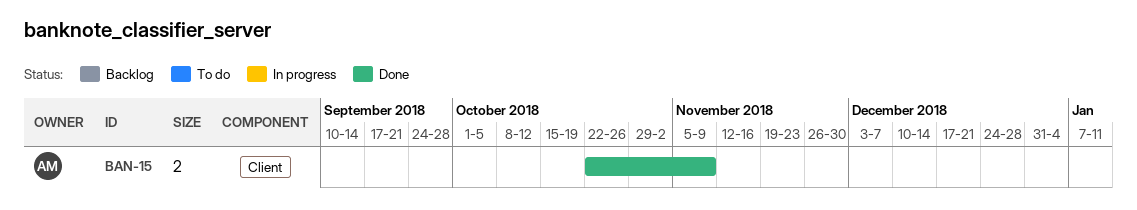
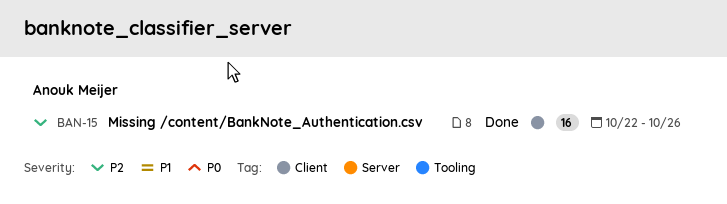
BAN-15, estimate: 2 -> 16
BAN-15, due: Nov 9 -> Oct 26

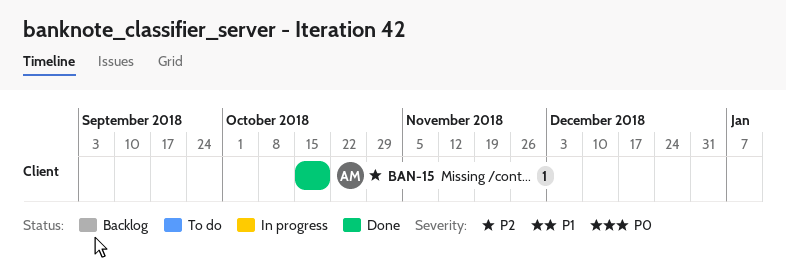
BAN-15, estimate: 16 -> 1
BAN-15, start: Oct 22 -> Oct 15
BAN-15, due: Oct 26 -> Oct 19

